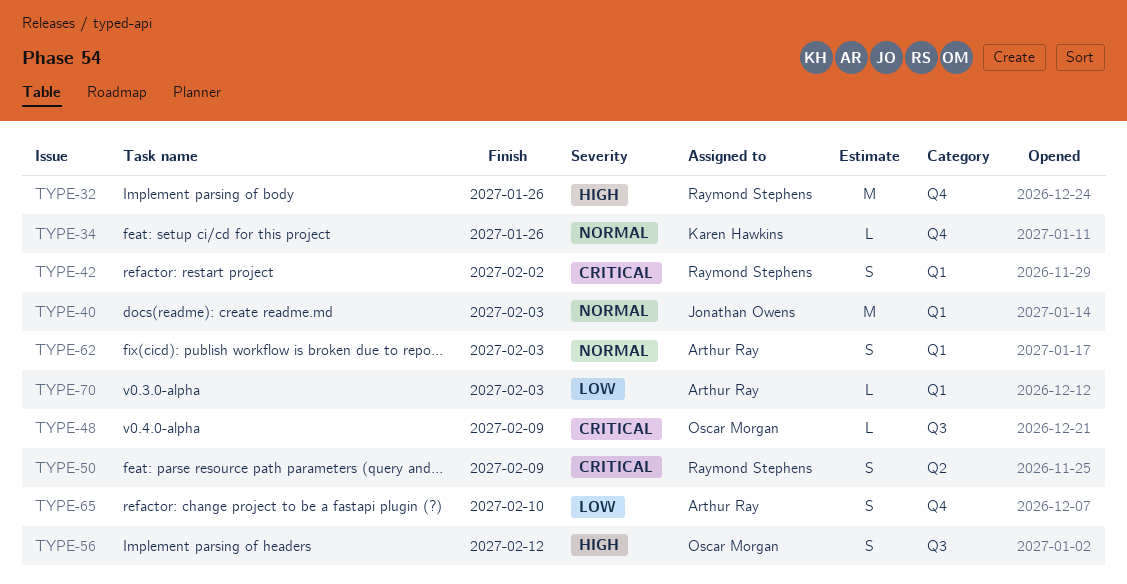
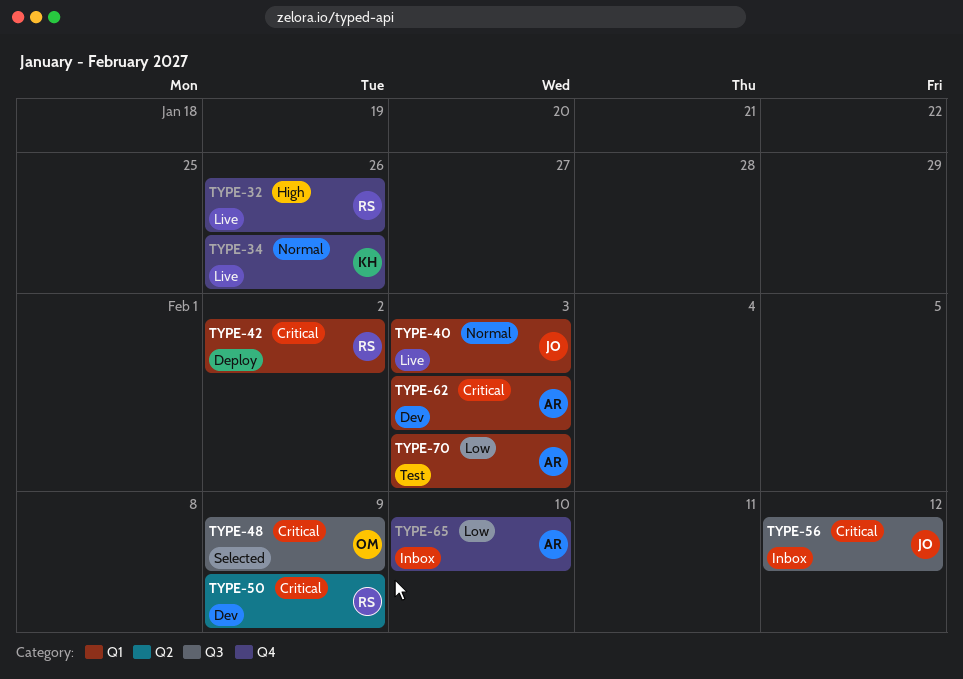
TYPE-56, owner: Oscar Morgan -> Jonathan Owens
TYPE-56, priority: High -> Critical
TYPE-62, priority: Normal -> Critical

